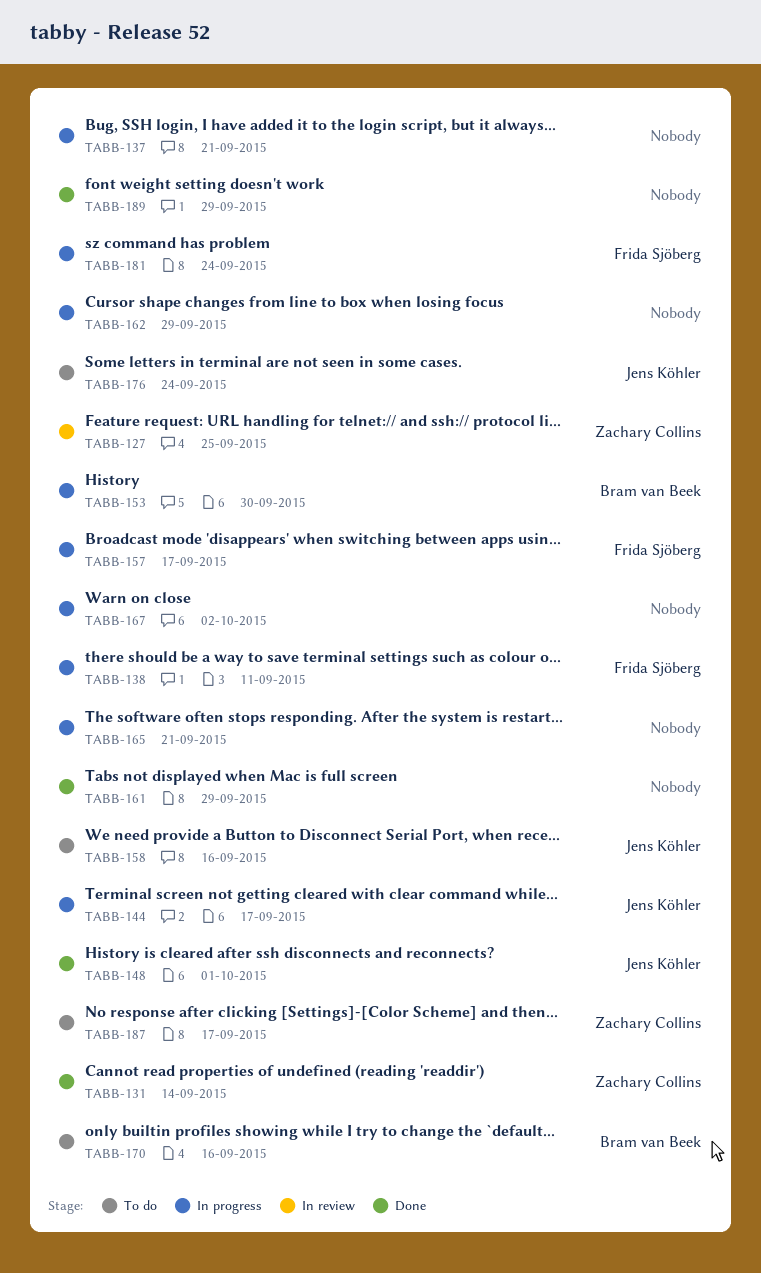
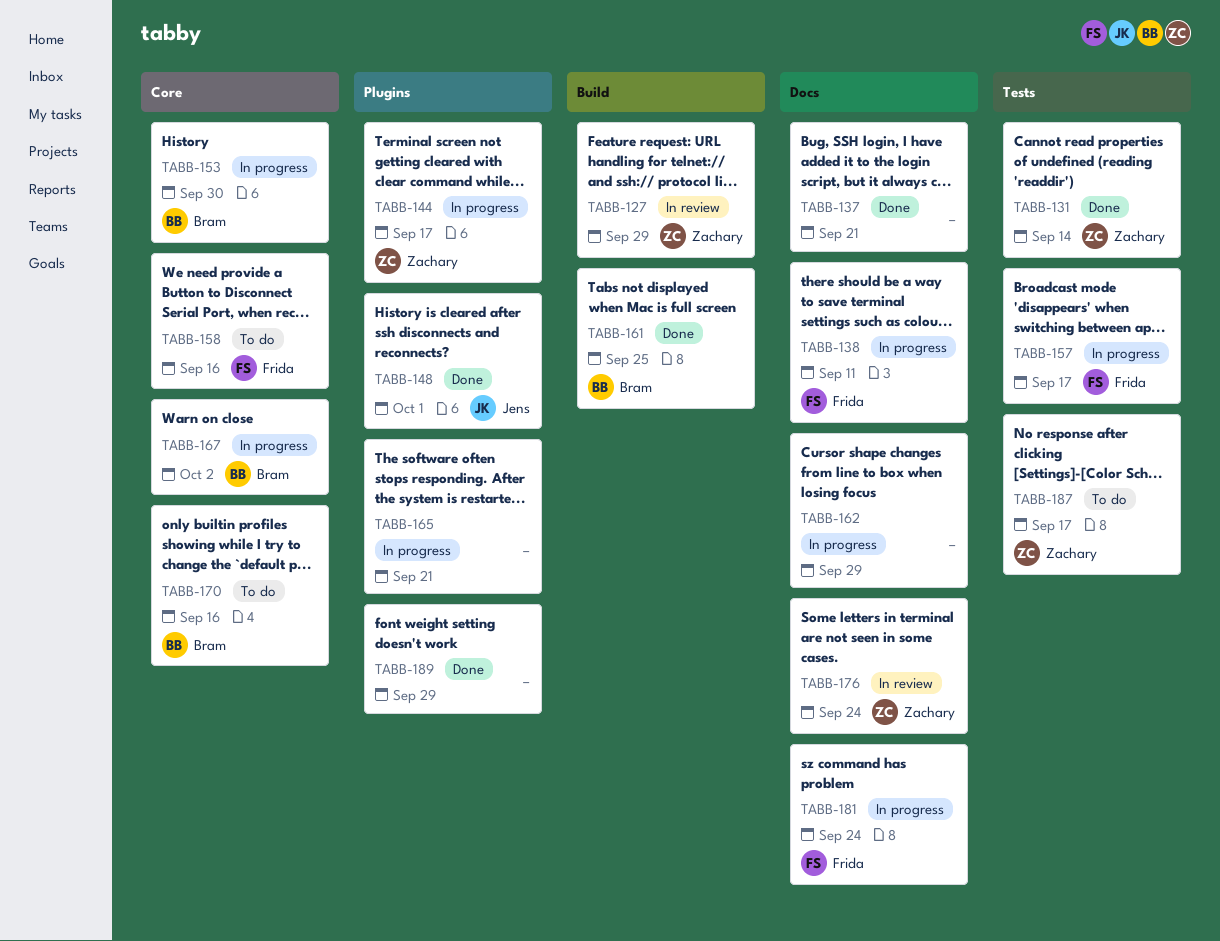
TABB-127, due: Sep 25 -> Sep 29
TABB-137, status: In progress -> Done
TABB-144, owner: Jens Köhler -> Zachary Collins
TABB-158, owner: Jens Köhler -> Frida Sjöberg
TABB-161, owner: none -> Bram van Beek
TABB-161, due: Sep 29 -> Sep 25
TABB-167, owner: none -> Bram van Beek
TABB-176, status: To do -> In review
TABB-176, owner: Jens Köhler -> Zachary Collins

